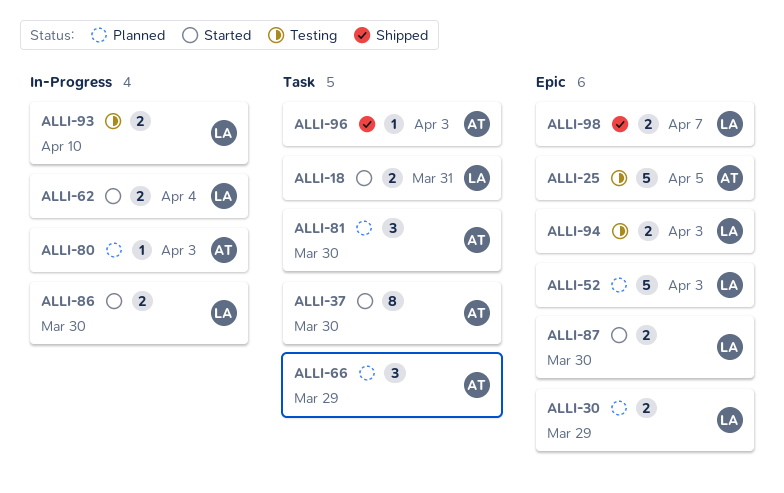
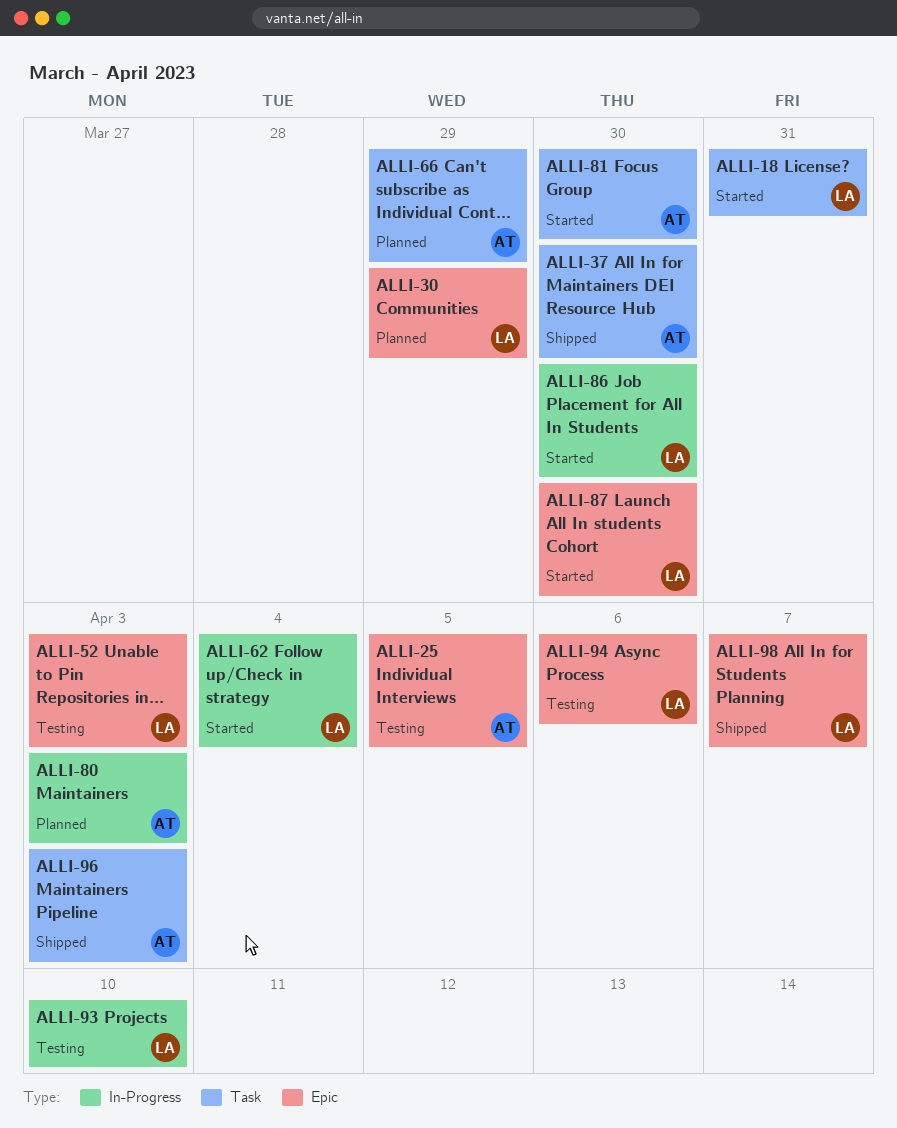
ALLI-37, status: Started -> Shipped
ALLI-52, status: Planned -> Testing
ALLI-81, status: Planned -> Started
ALLI-94, due: Apr 3 -> Apr 6

